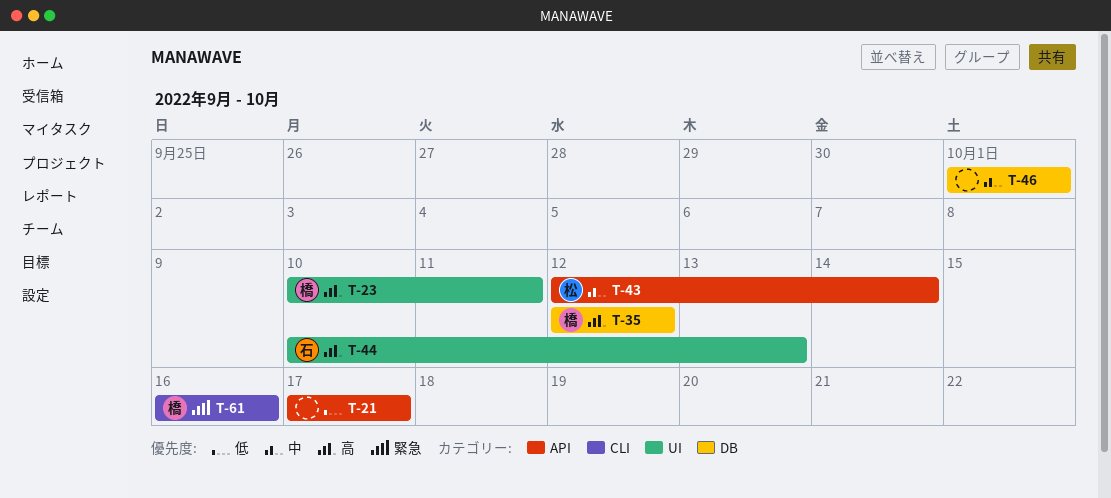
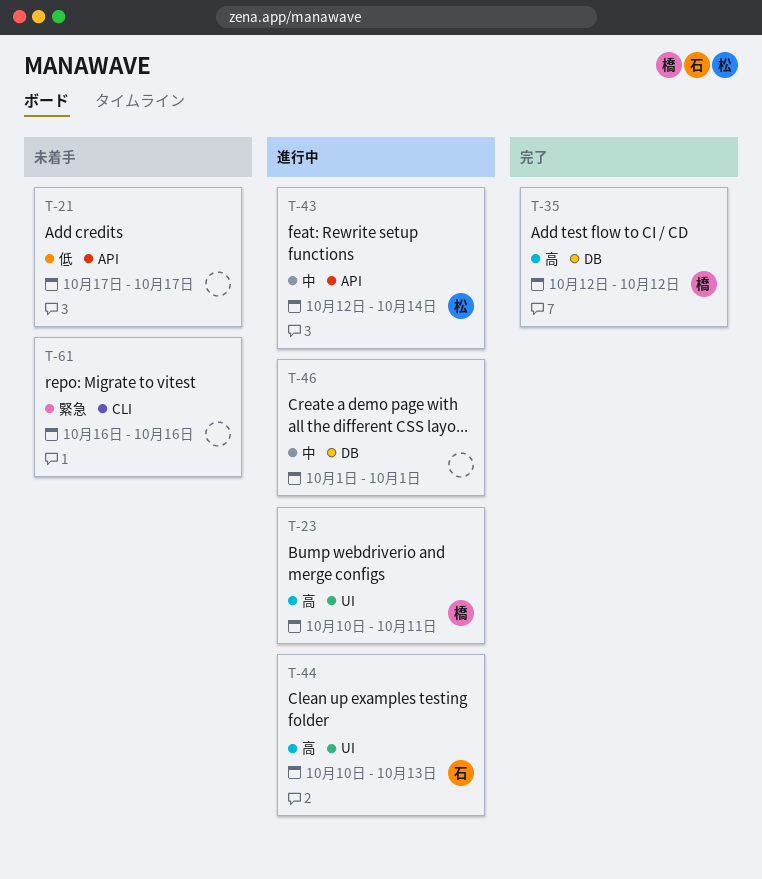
T-61, owner: 橋 -> none

